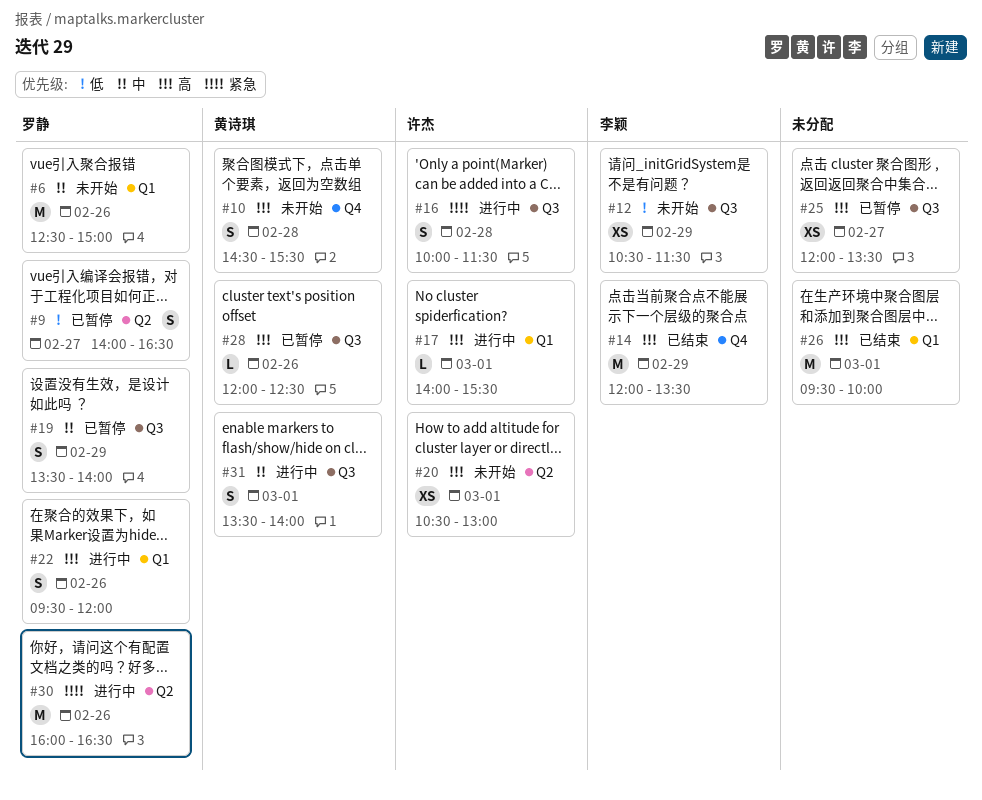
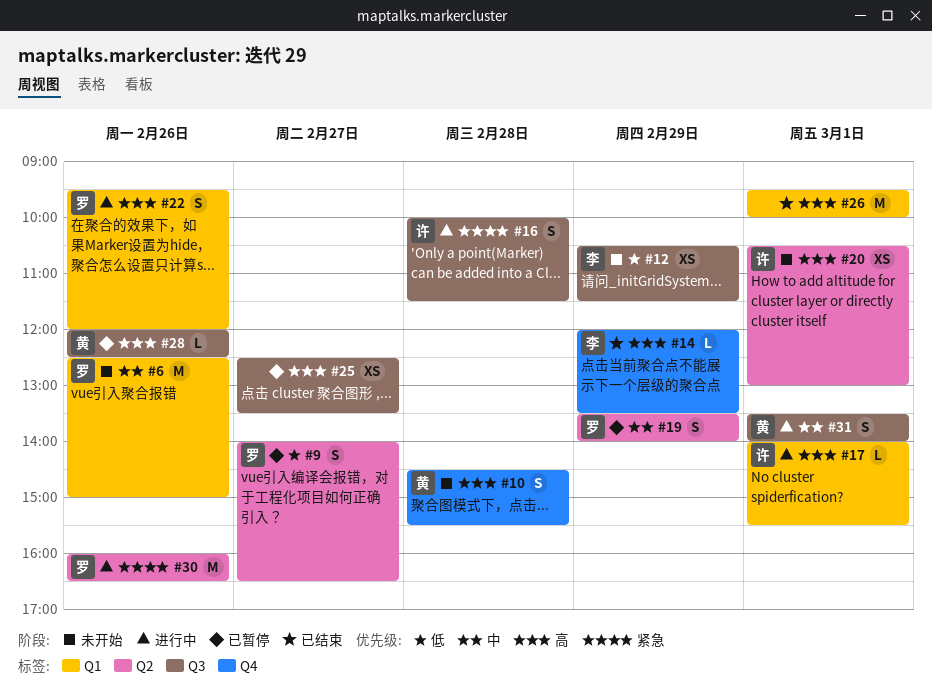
#14, estimate: M -> L
#19, label: Q3 -> Q2
#25, begins: 12:00 -> 12:30

